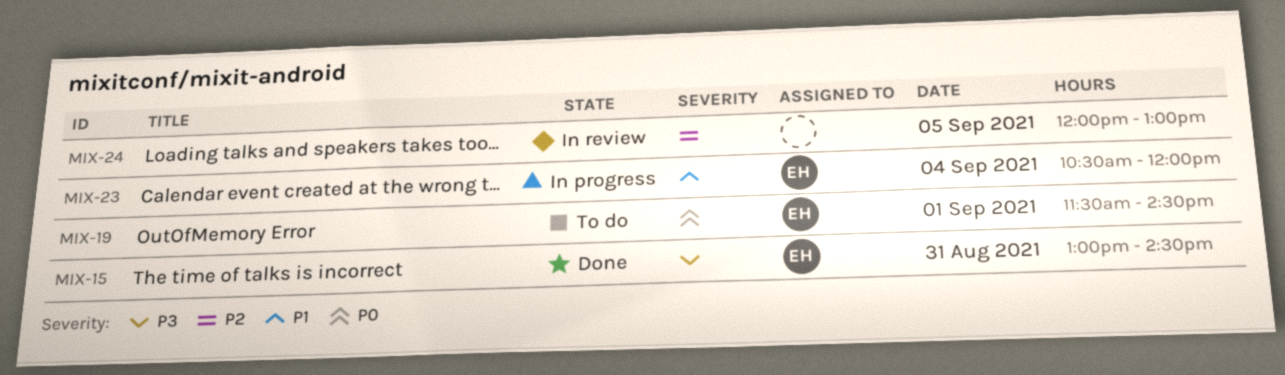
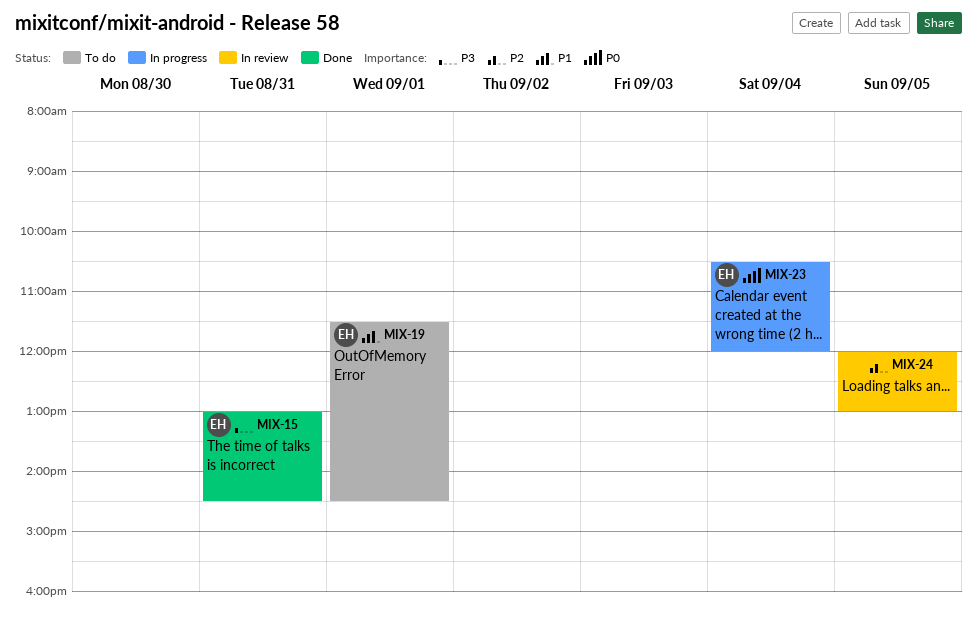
MIX-19, priority: P0 -> P1
MIX-23, priority: P1 -> P0

